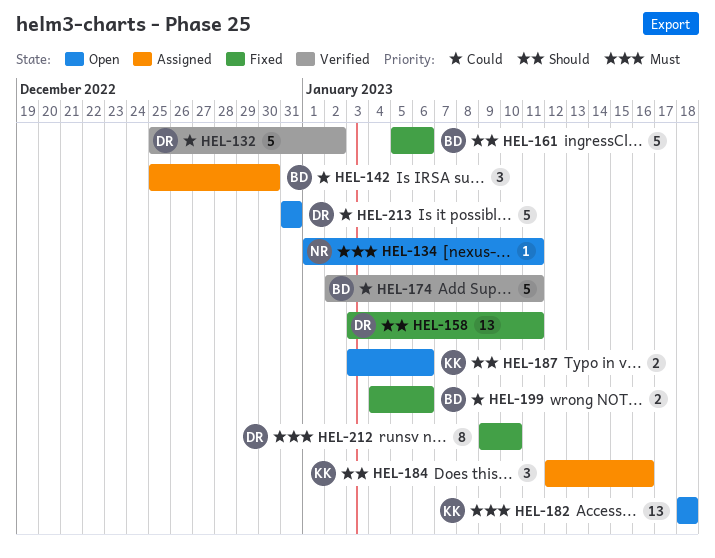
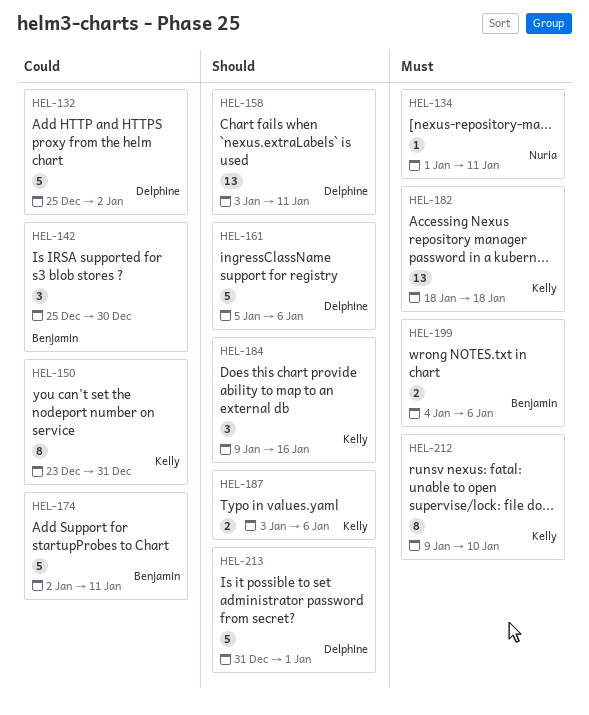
HEL-150: none -> present
HEL-161, owner: Benjamin -> Delphine
HEL-184, start: Jan 12 -> Jan 9
HEL-199, priority: Could -> Must
HEL-212, owner: Delphine -> Kelly
HEL-213, priority: Could -> Should
HEL-213, due: Dec 31 -> Jan 1

